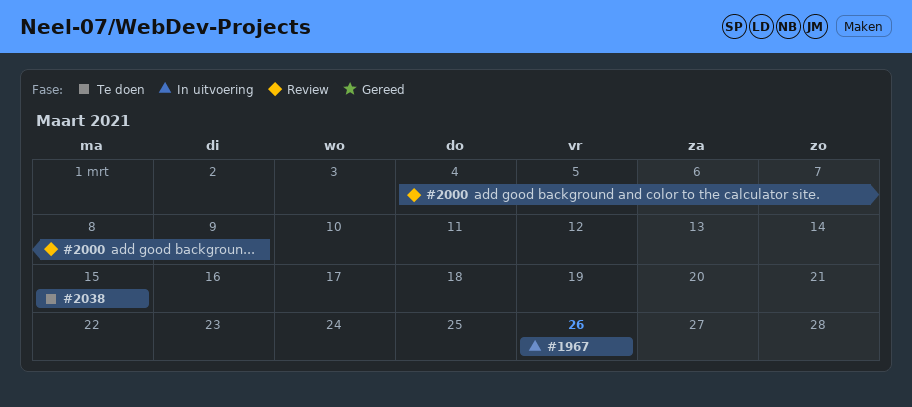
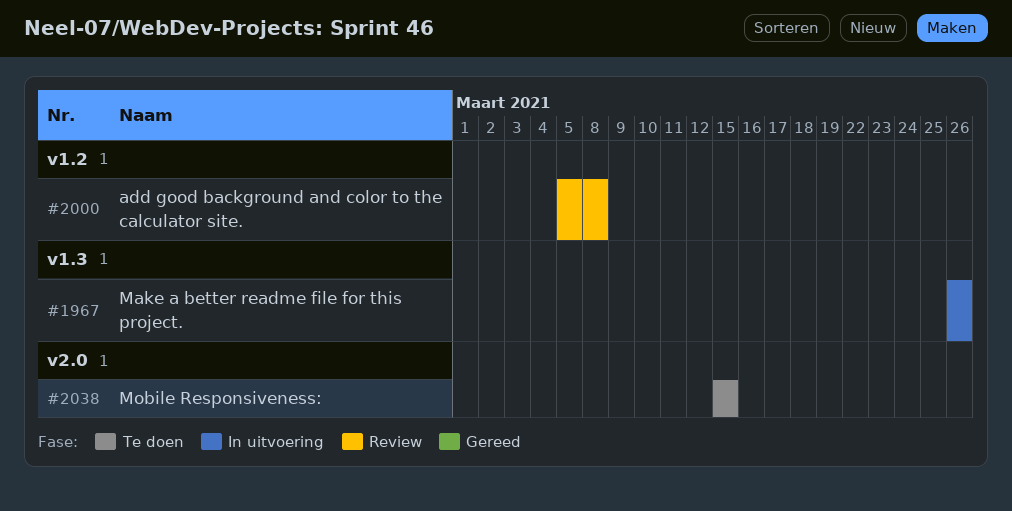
#2000, start: Mar 4 -> Mar 5
#2000, due: Mar 9 -> Mar 8

